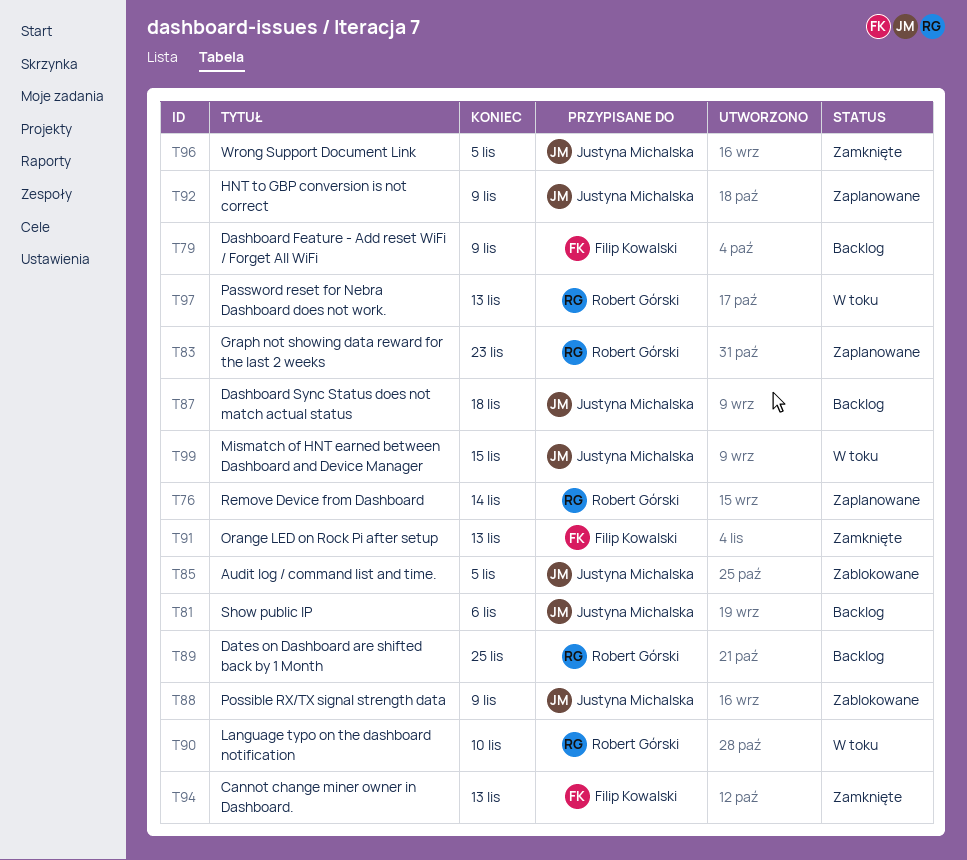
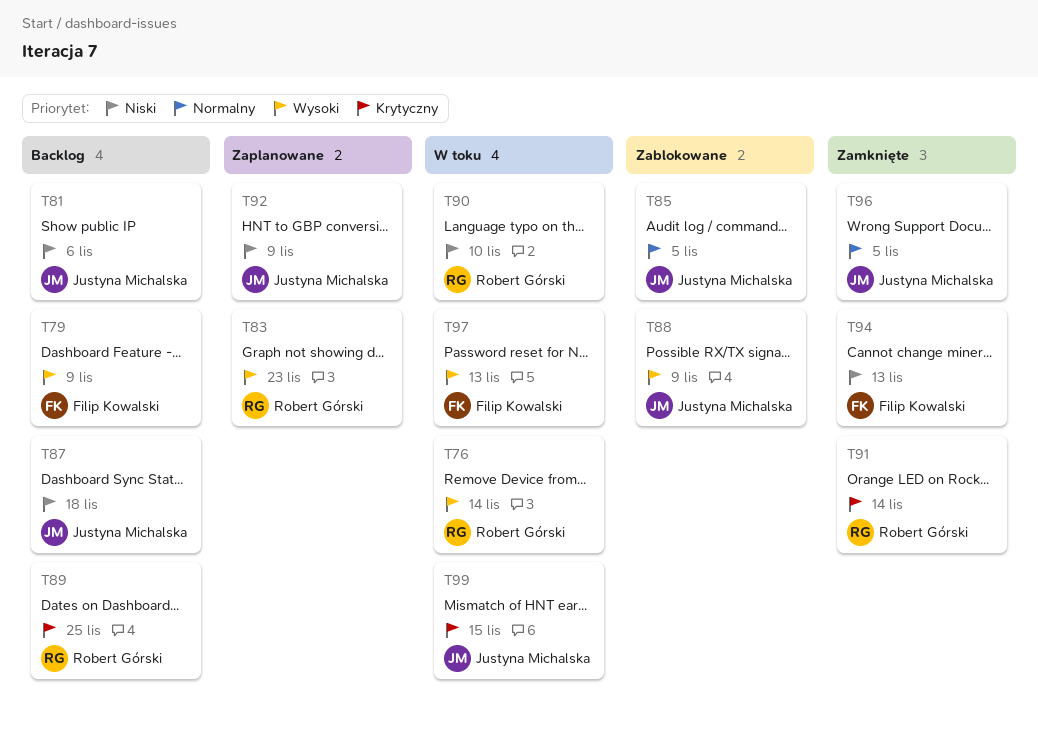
T76, status: Zaplanowane -> W toku
T91, owner: Filip Kowalski -> Robert Górski
T91, due: Nov 13 -> Nov 14
T97, owner: Robert Górski -> Filip Kowalski

